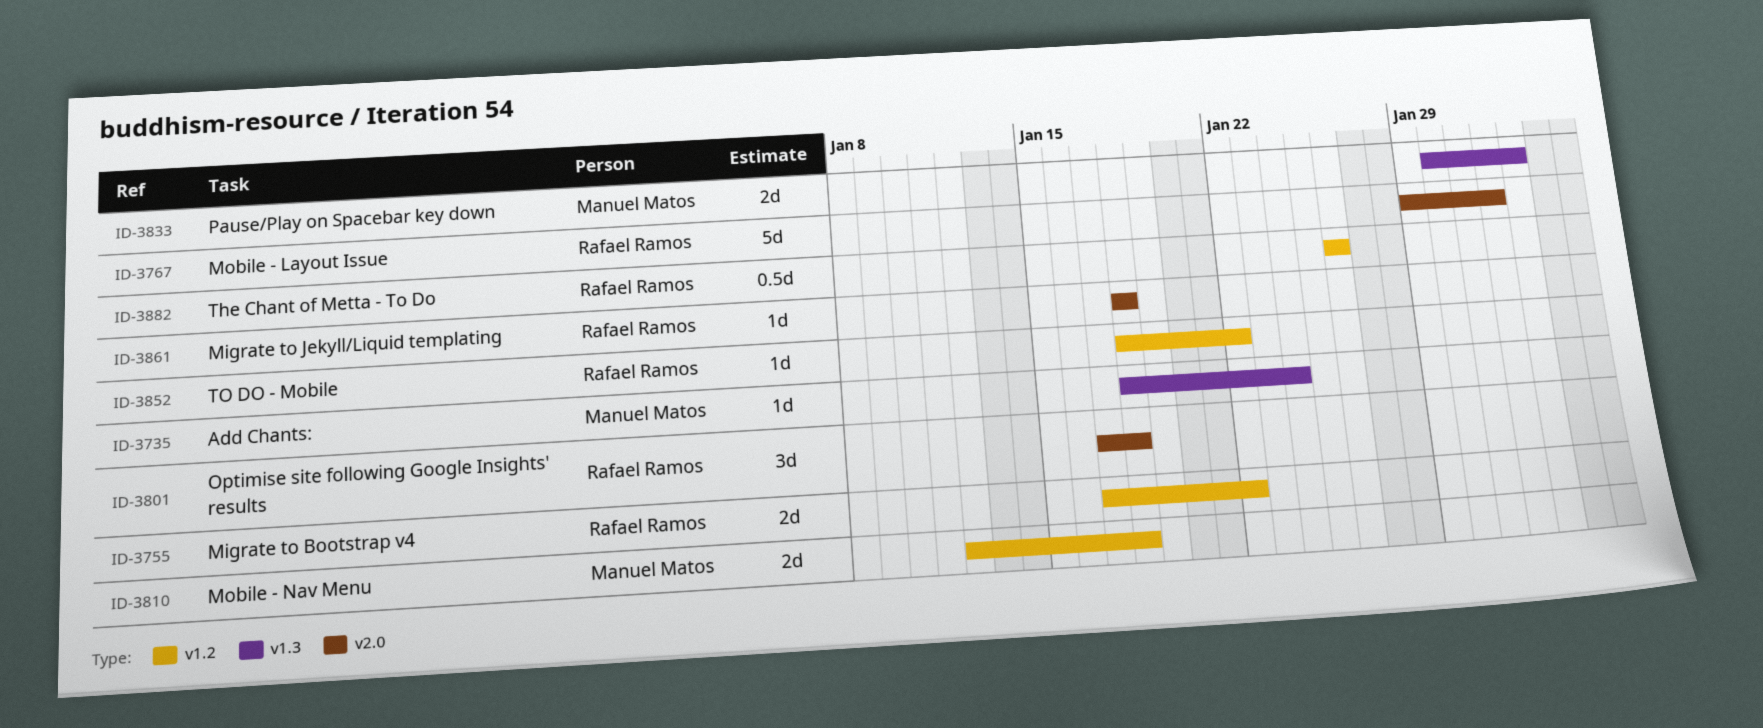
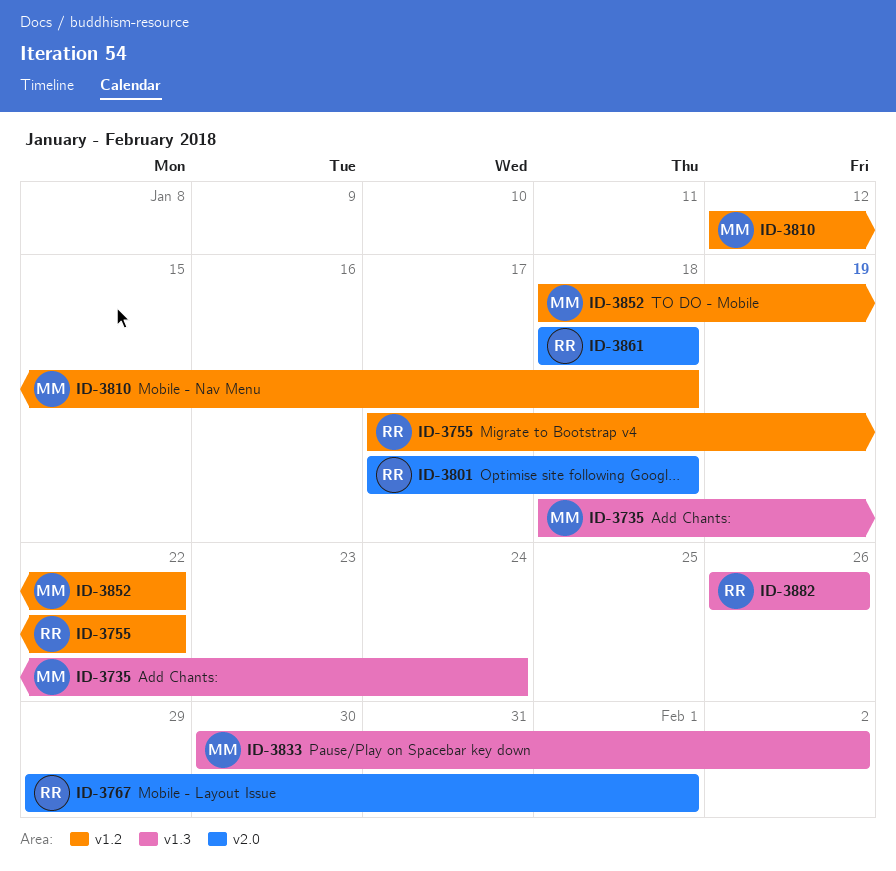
ID-3852, owner: Rafael Ramos -> Manuel Matos
ID-3882, label: v1.2 -> v1.3

